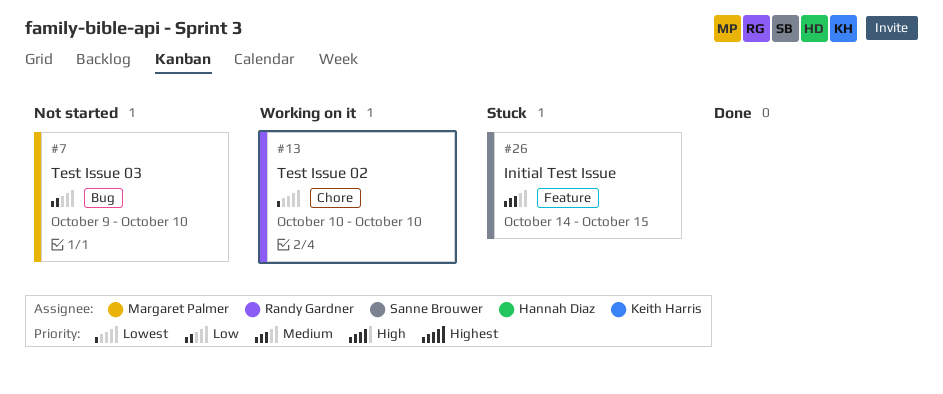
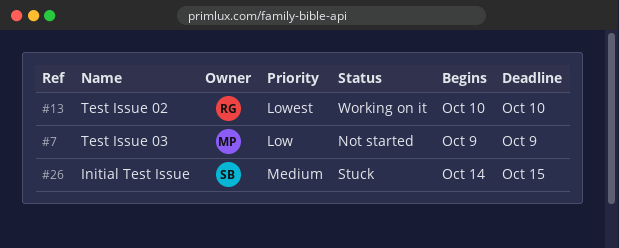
#7, due: Oct 10 -> Oct 9

